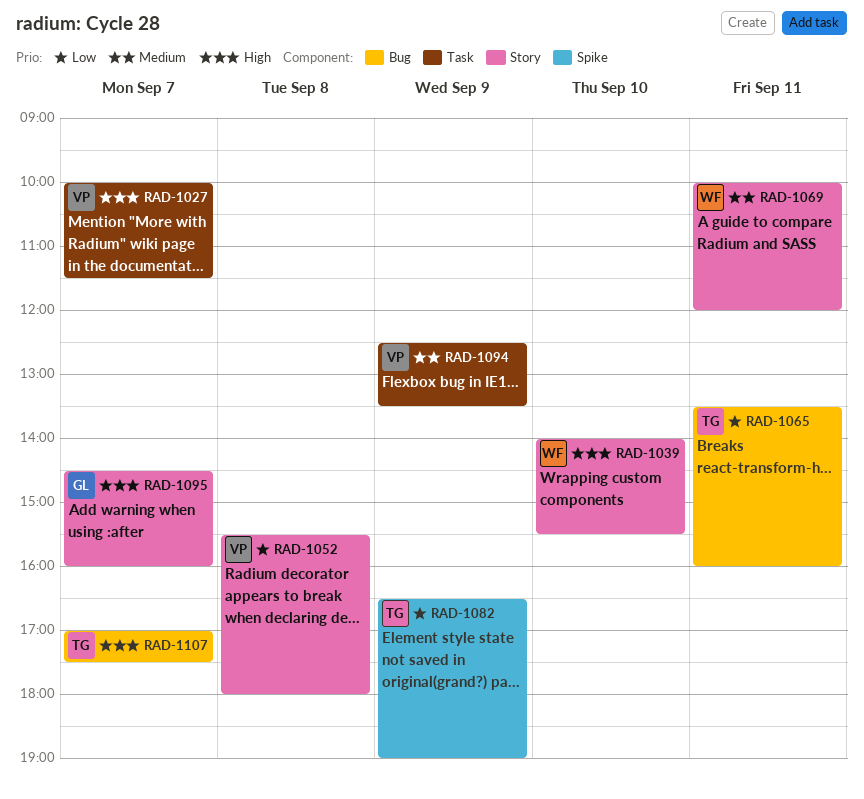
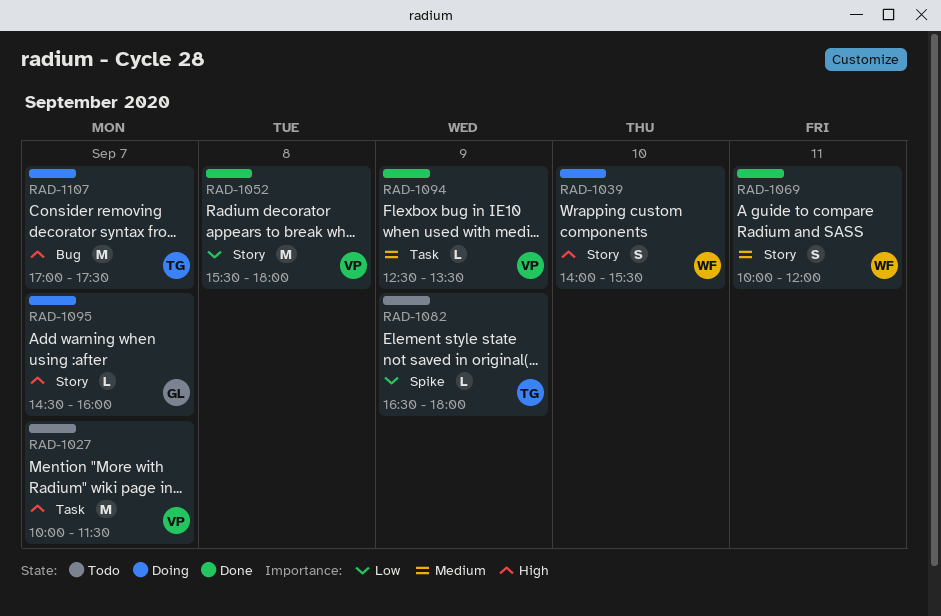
RAD-1065: present -> none
RAD-1082, ends: 19:00 -> 18:00

